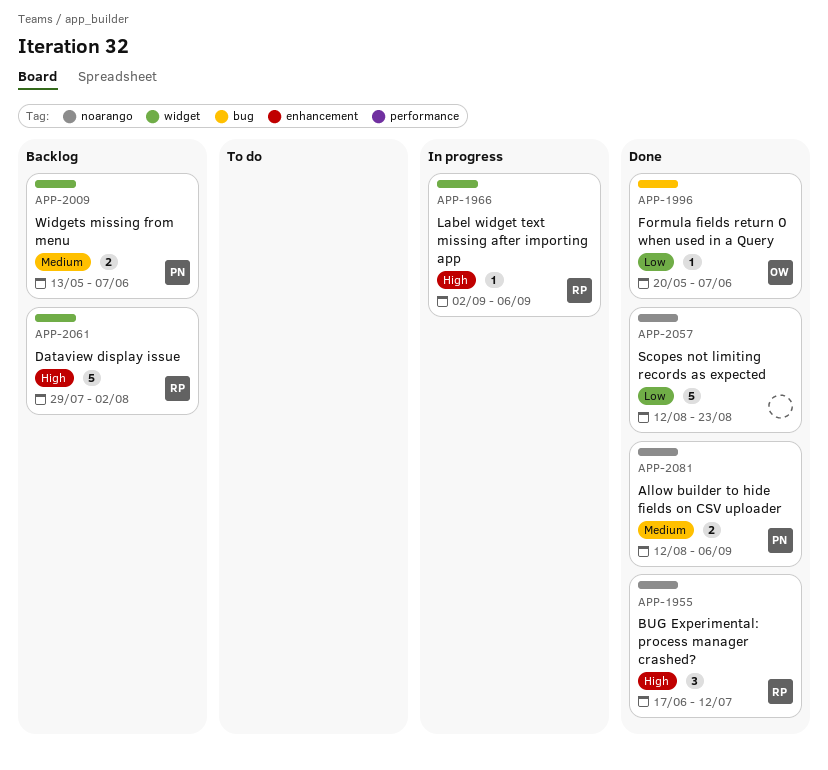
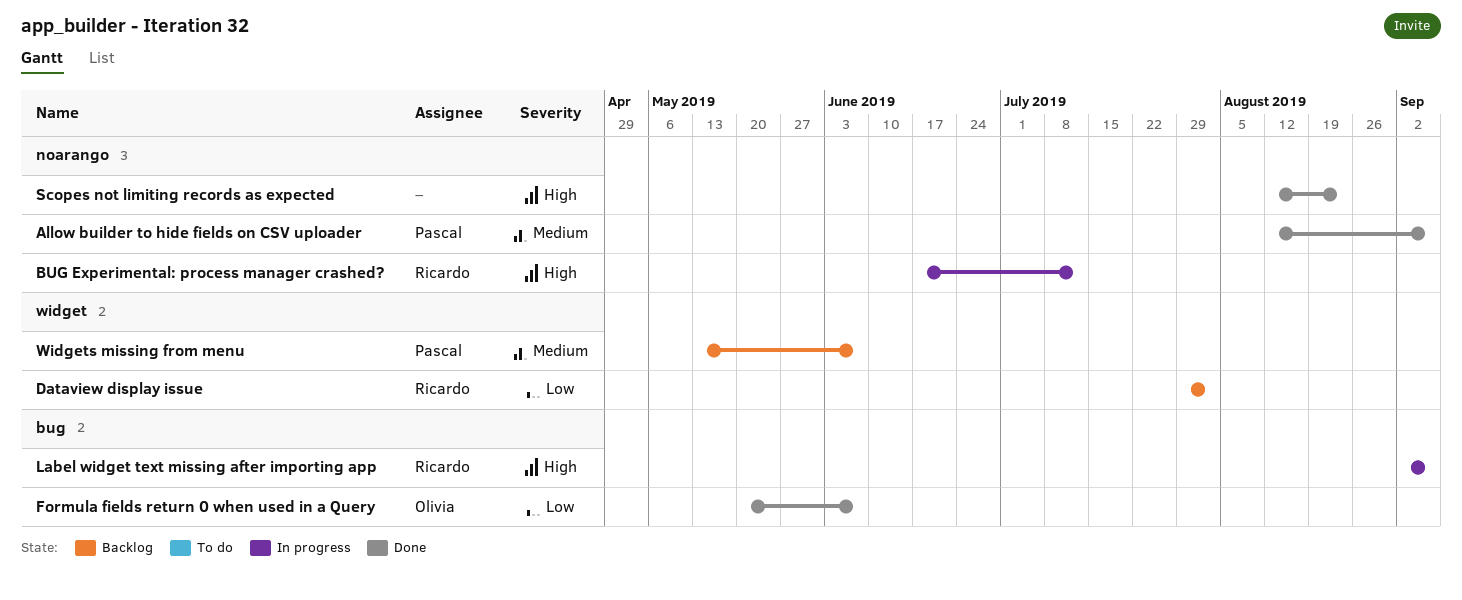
BUG Experimental: process manager crashed?, status: Done -> In progress
Dataview display issue, priority: High -> Low
Label widget text missing after importing app, label: widget -> bug
Scopes not limiting records as expected, priority: Low -> High

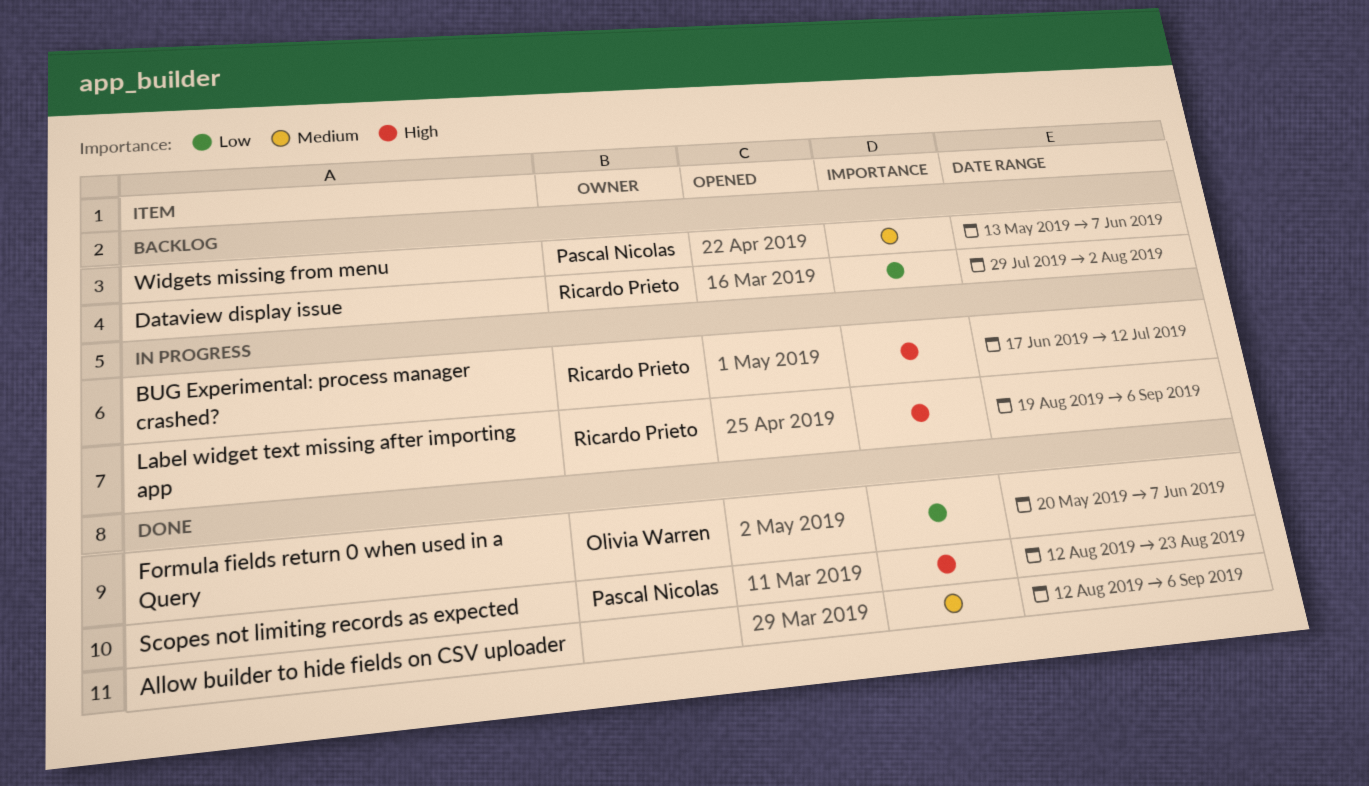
Allow builder to hide fields on CSV uploader, owner: Pascal Nicolas -> none
Label widget text missing after importing app, start: Sep 2 -> Aug 19
Scopes not limiting records as expected, owner: none -> Pascal Nicolas

